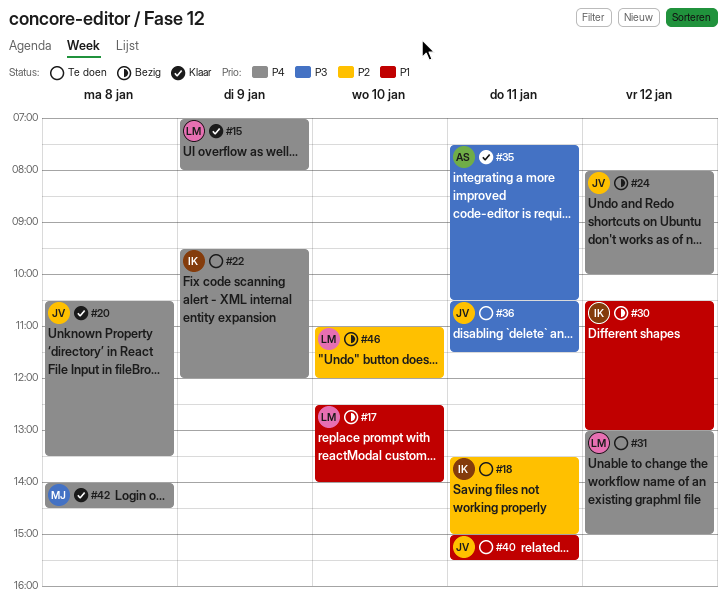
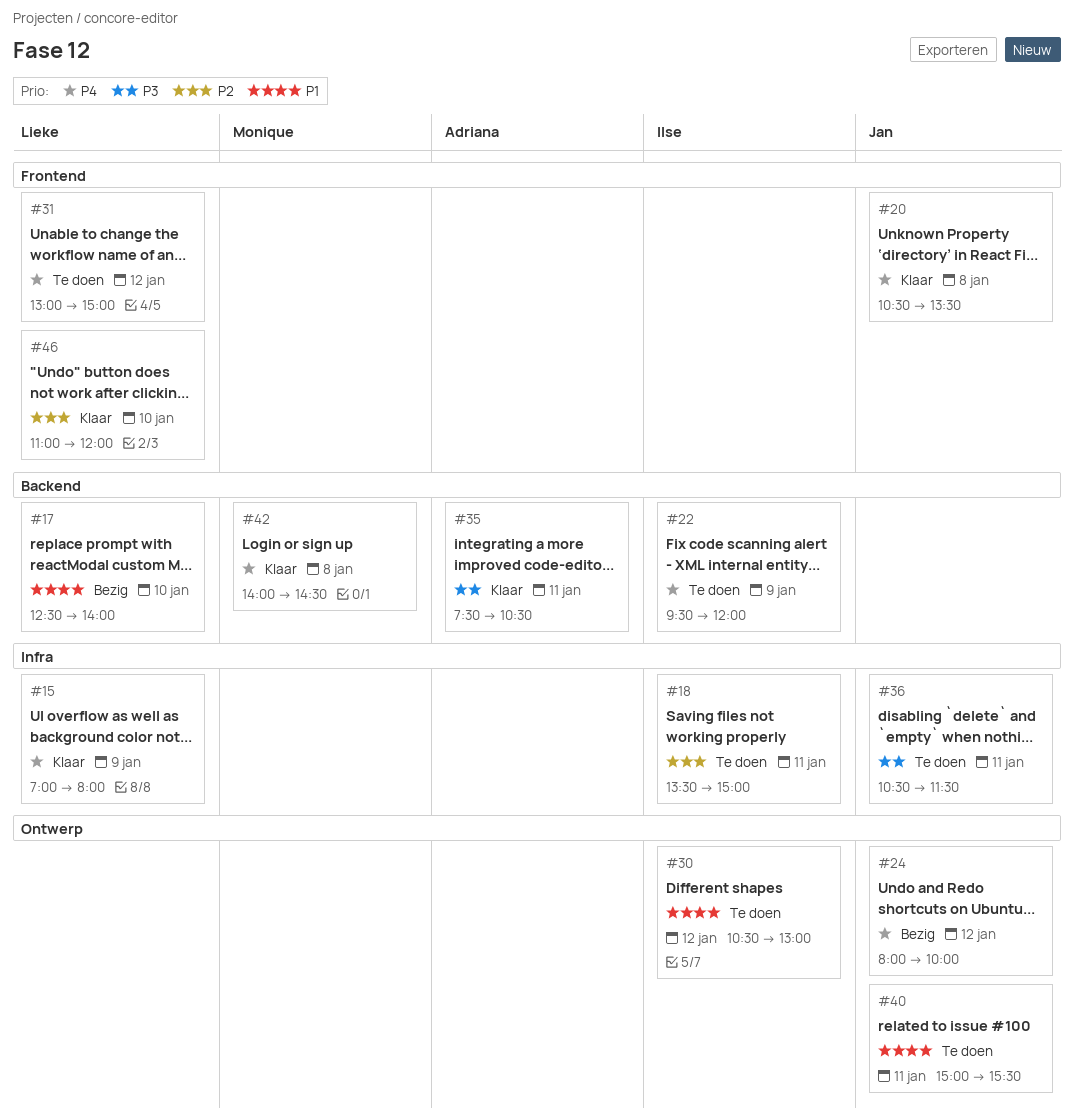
#30, status: Bezig -> Te doen
#46, status: Bezig -> Klaar

